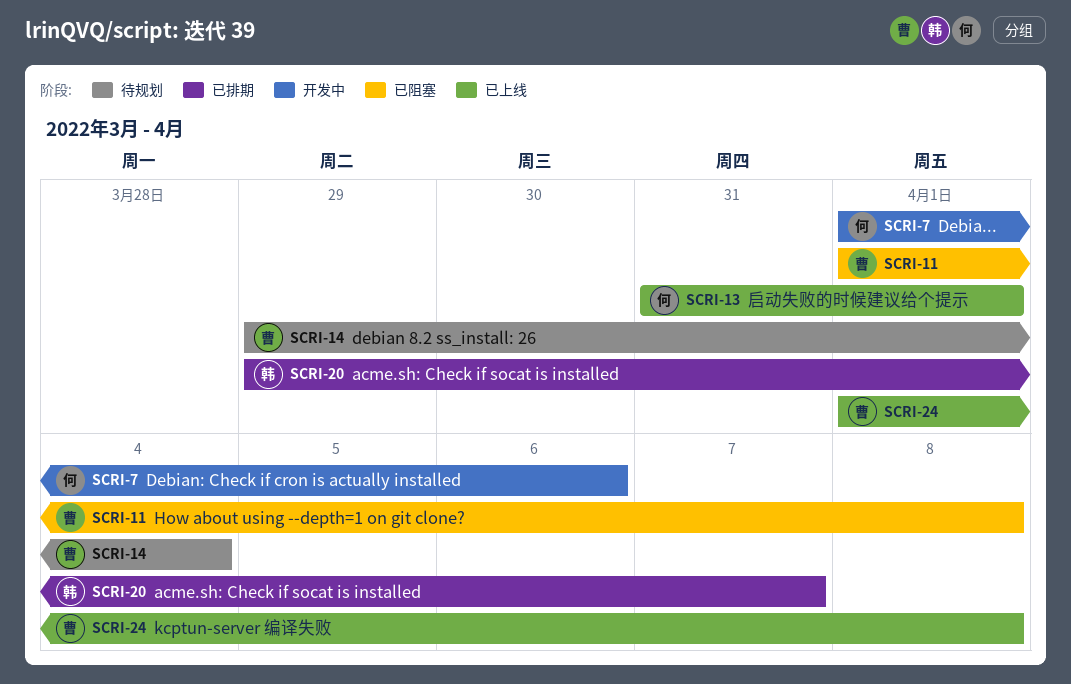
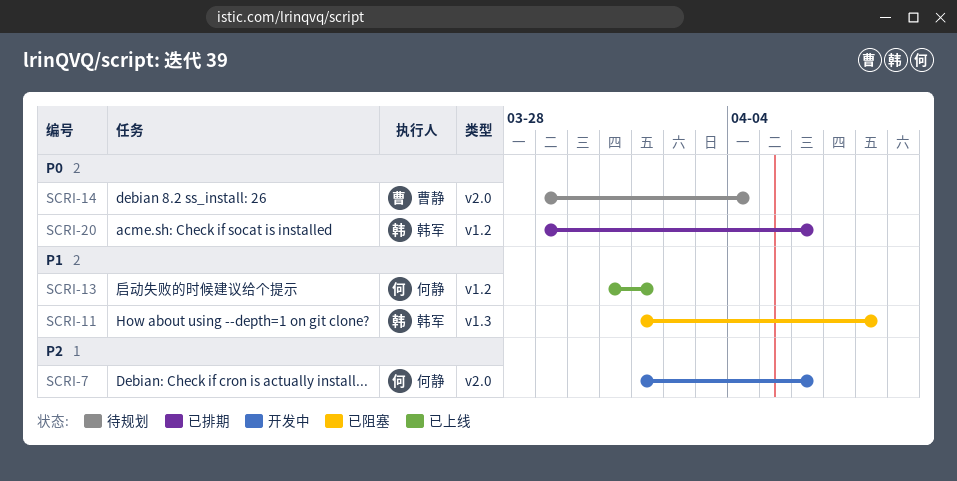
SCRI-11, owner: 曹静 -> 韩军
SCRI-20, due: Apr 7 -> Apr 6
SCRI-24: present -> none

